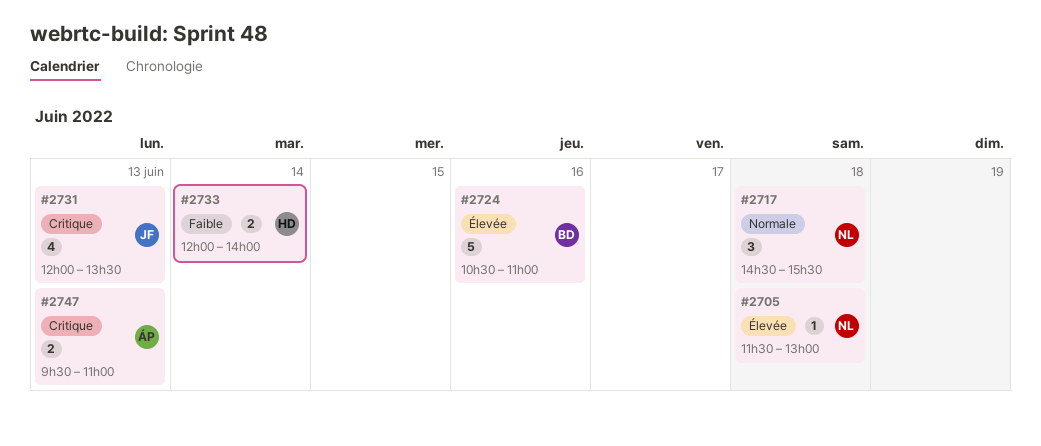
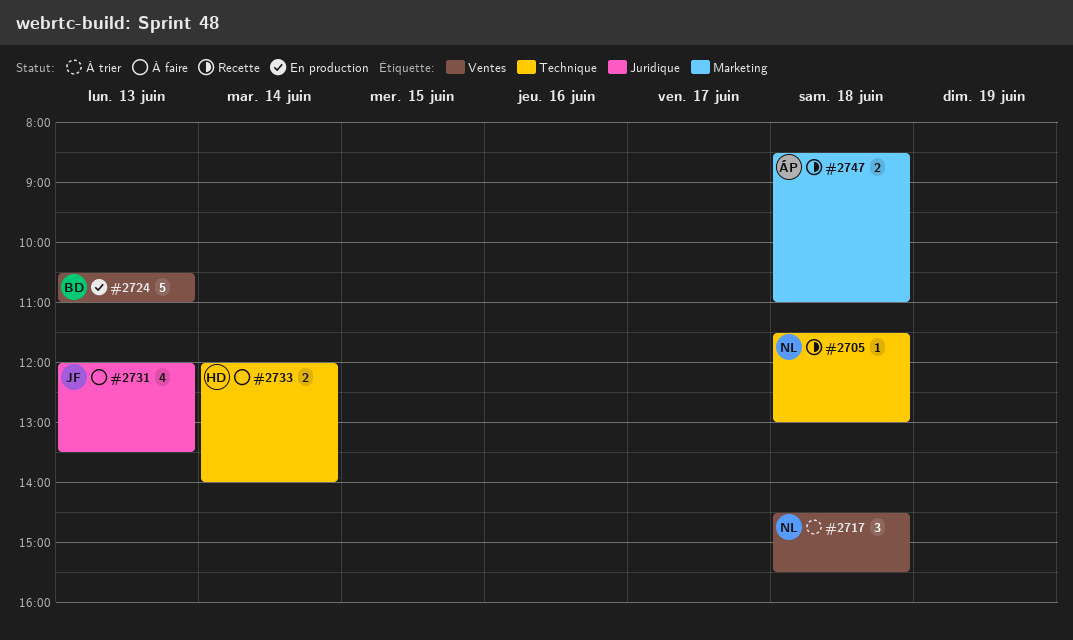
#2724, day: Jun 16 -> Jun 13
#2747, day: Jun 13 -> Jun 18
#2747, begins: 09:30 -> 08:30

